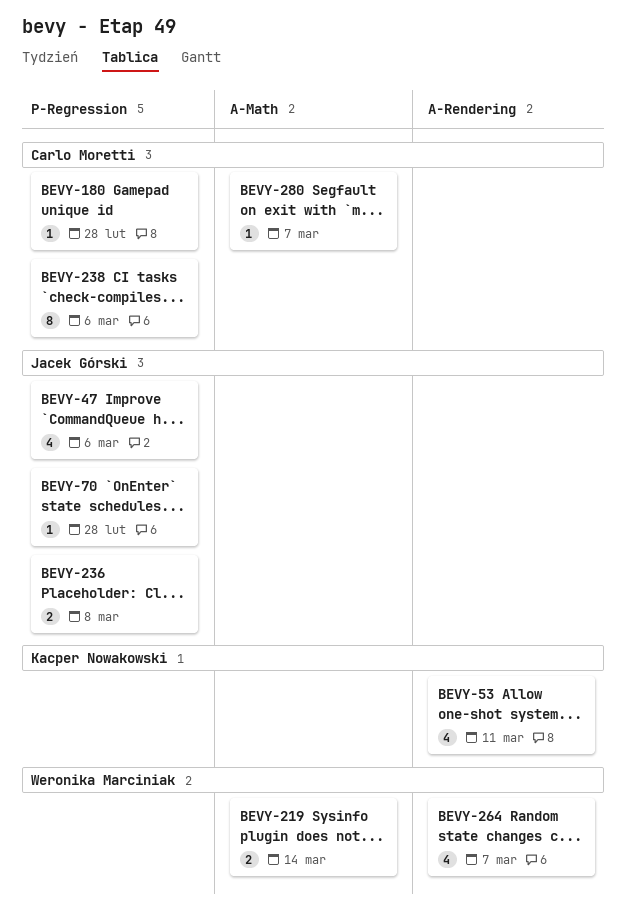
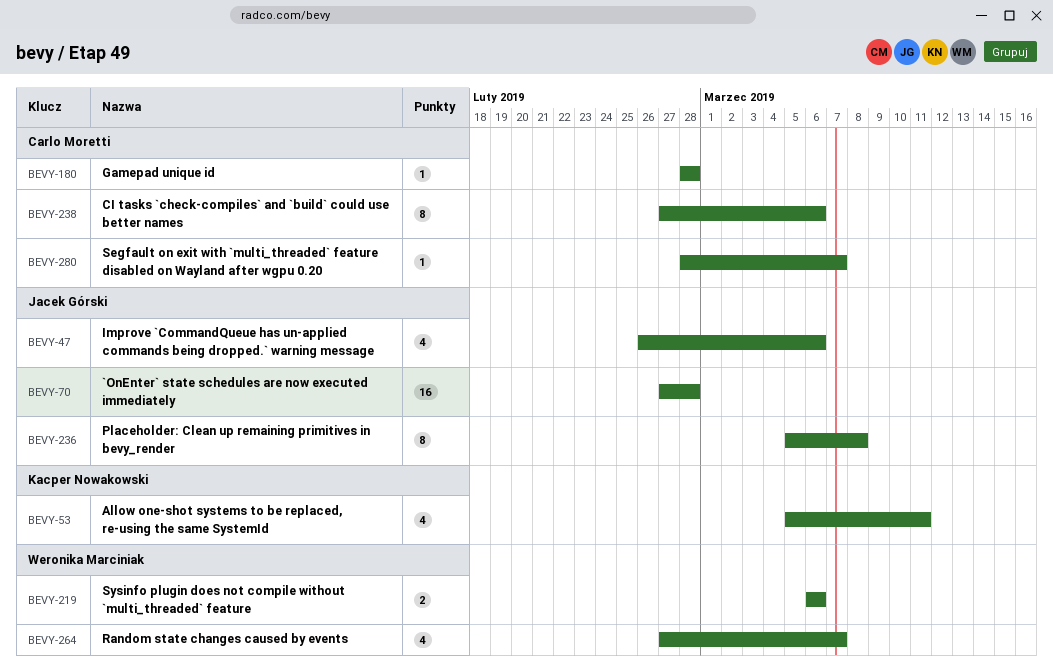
BEVY-70, estimate: 1 -> 16
BEVY-219, due: Mar 14 -> Mar 6
BEVY-236, estimate: 2 -> 8

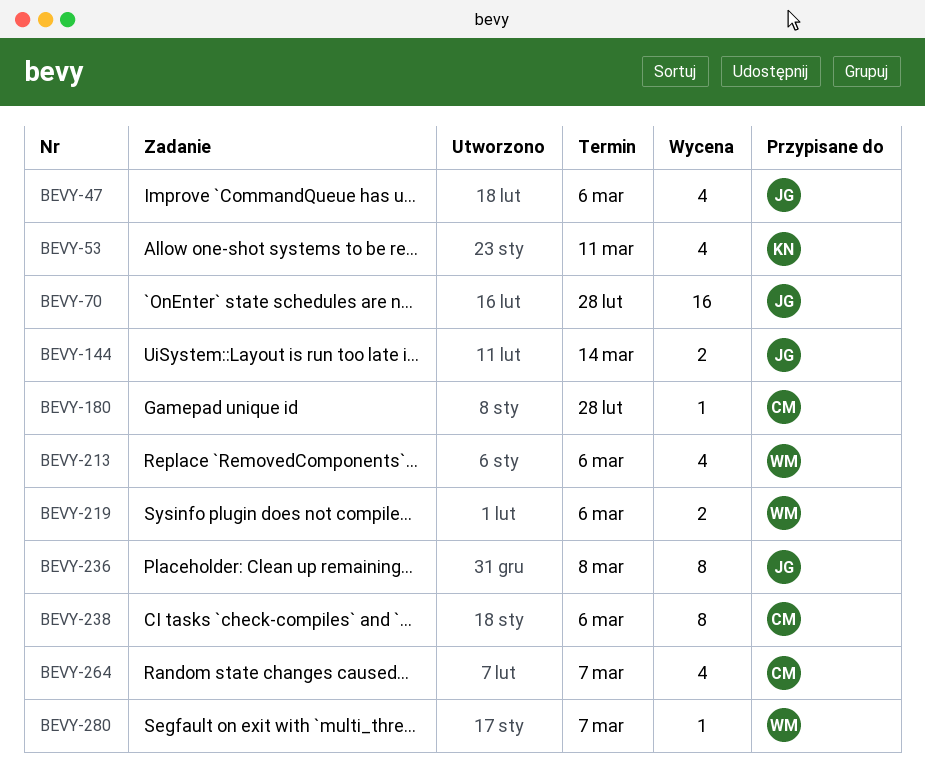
BEVY-144: none -> present
BEVY-213: none -> present
BEVY-264, owner: Weronika Marciniak -> Carlo Moretti
BEVY-280, owner: Carlo Moretti -> Weronika Marciniak

